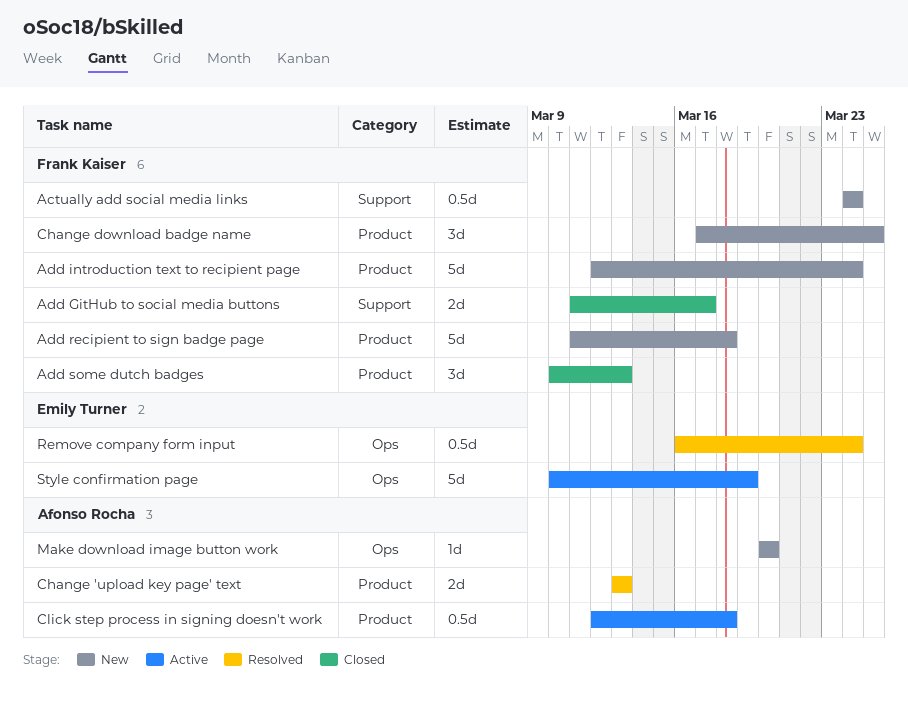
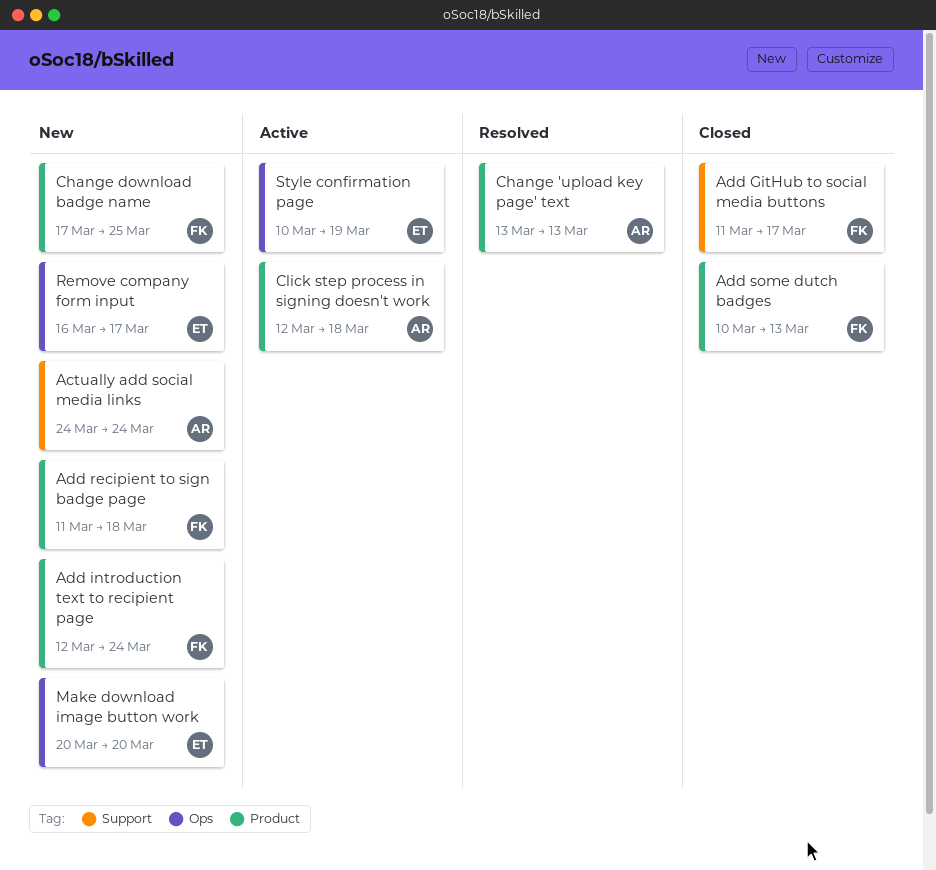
Actually add social media links, owner: Frank Kaiser -> Afonso Rocha
Make download image button work, owner: Afonso Rocha -> Emily Turner
Remove company form input, status: Resolved -> New
Remove company form input, due: Mar 24 -> Mar 17

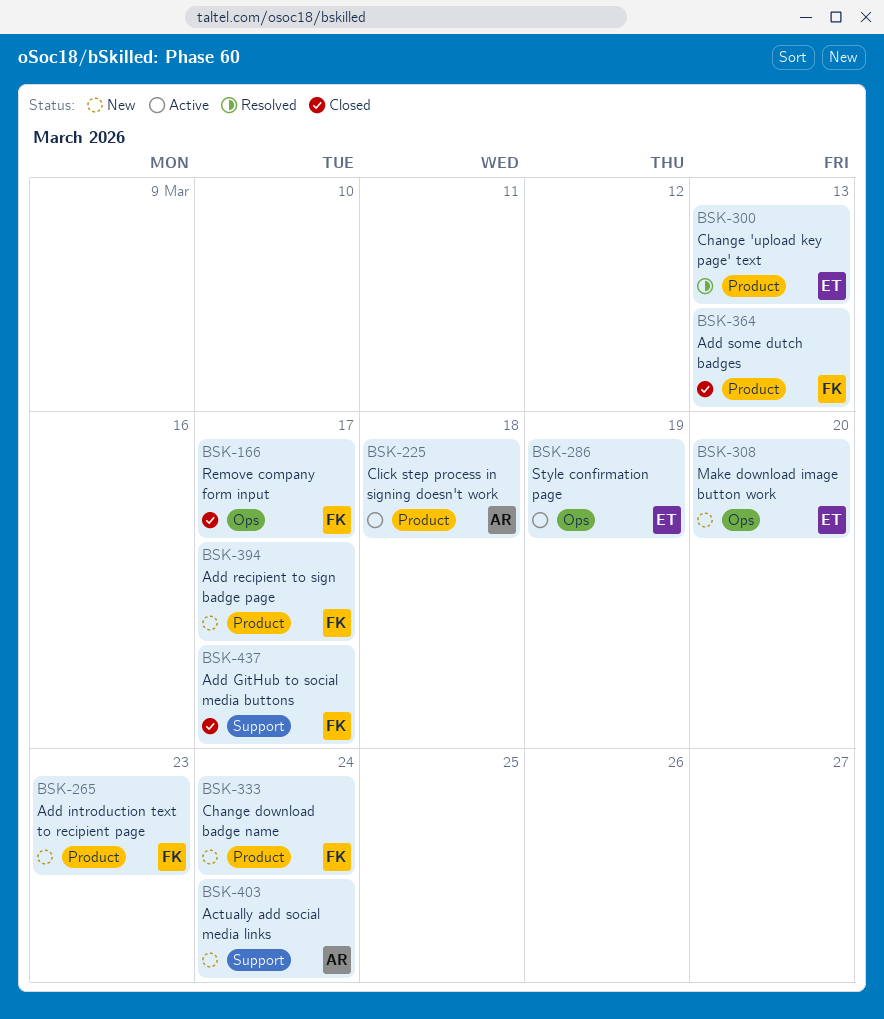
Add introduction text to recipient page, due: Mar 24 -> Mar 23
Add recipient to sign badge page, due: Mar 18 -> Mar 17
Change 'upload key page' text, owner: AR -> ET
Change download badge name, due: Mar 25 -> Mar 24
Remove company form input, status: New -> Closed
Remove company form input, owner: ET -> FK

